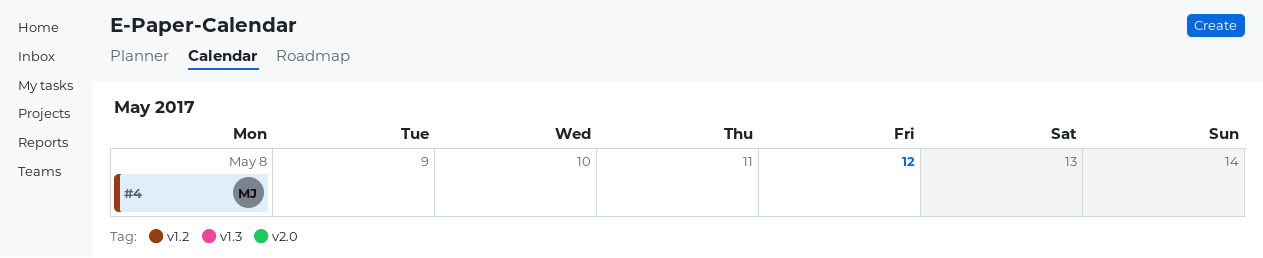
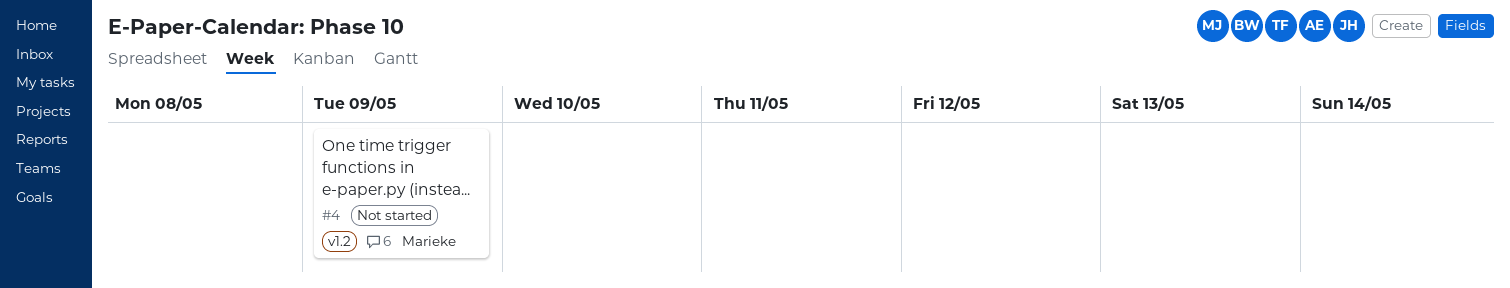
#4, due: May 8 -> May 9

